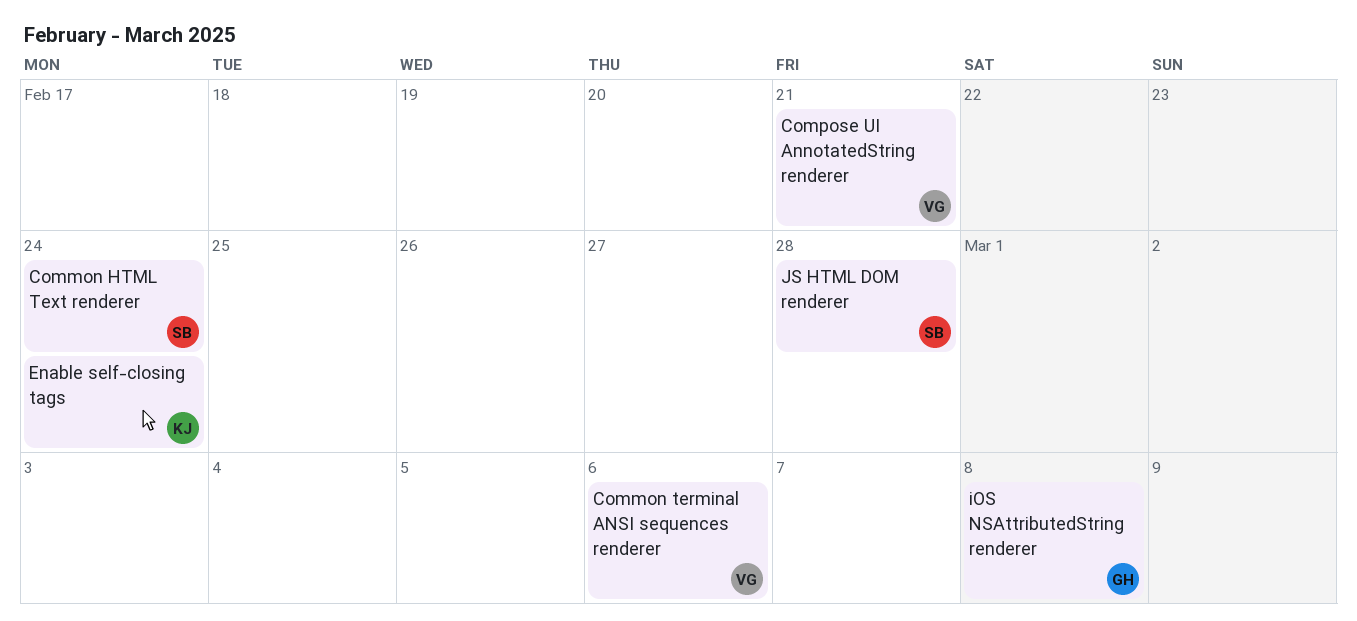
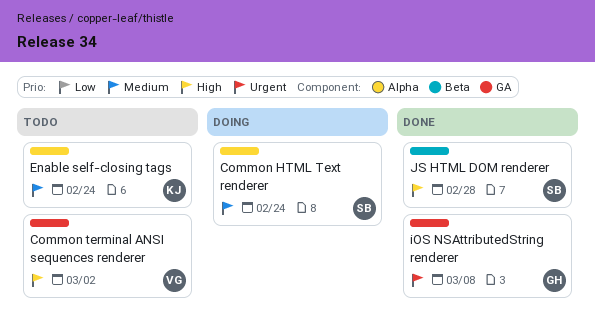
Common terminal ANSI sequences renderer, due: Mar 6 -> Mar 2
Compose UI AnnotatedString renderer: present -> none

